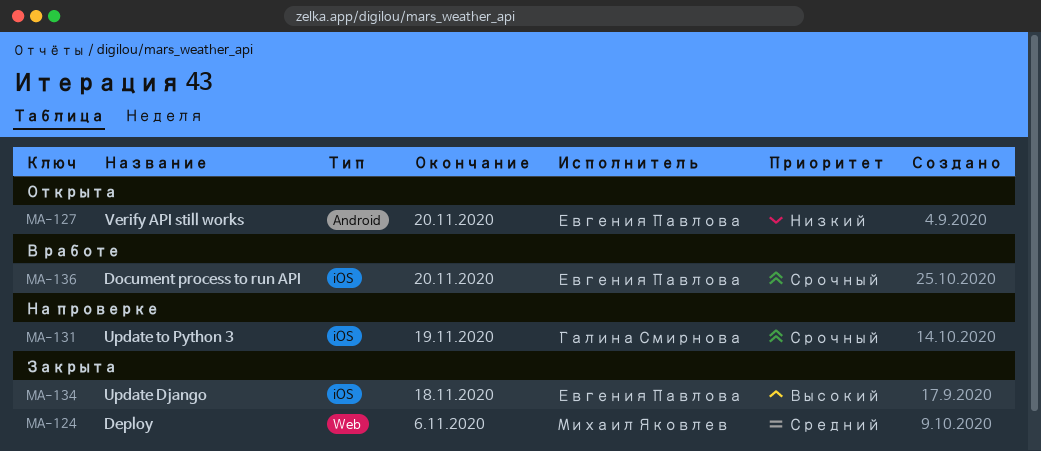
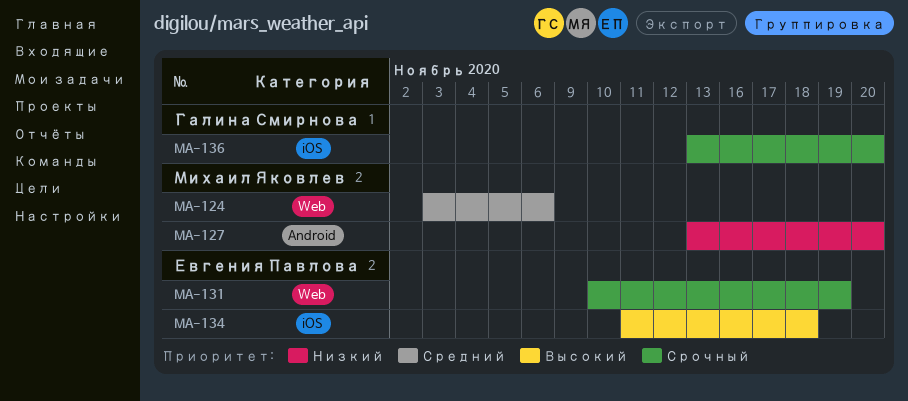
MA-127, owner: Евгения Павлова -> Михаил Яковлев
MA-131, owner: Галина Смирнова -> Евгения Павлова
MA-131, label: iOS -> Web
MA-136, owner: Евгения Павлова -> Галина Смирнова

